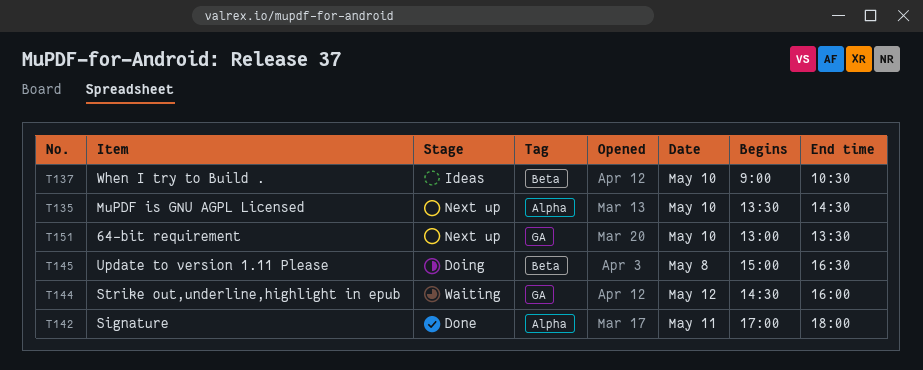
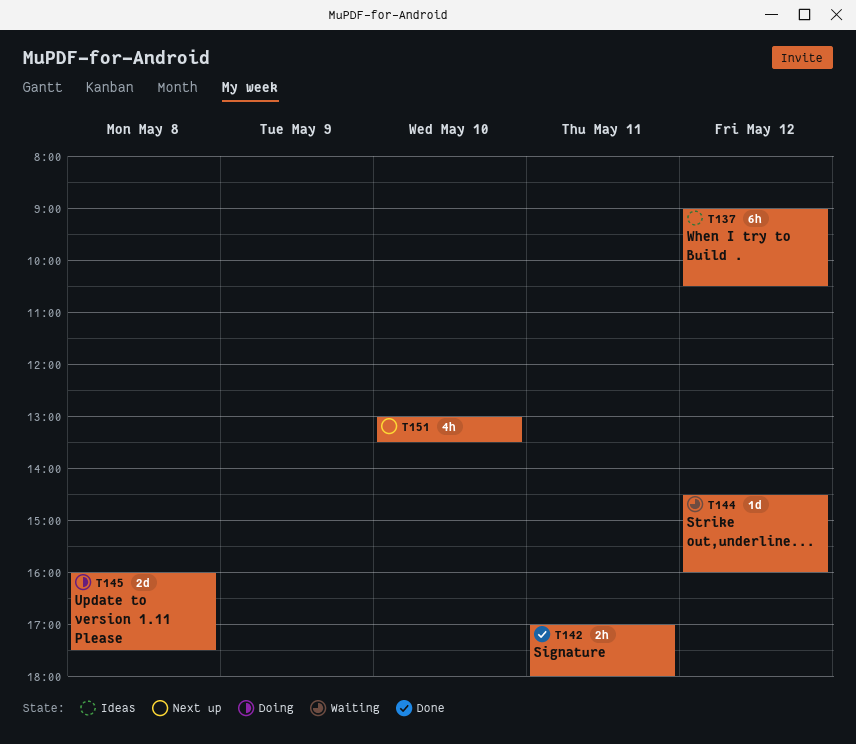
T135: present -> none
T137, day: May 10 -> May 12
T145, begins: 15:00 -> 16:00
T145, ends: 16:30 -> 17:30

